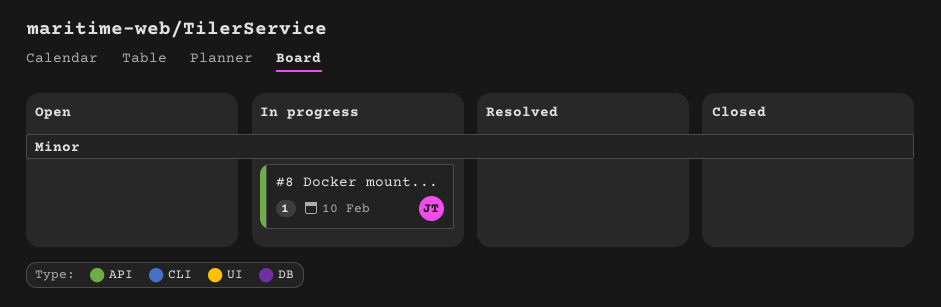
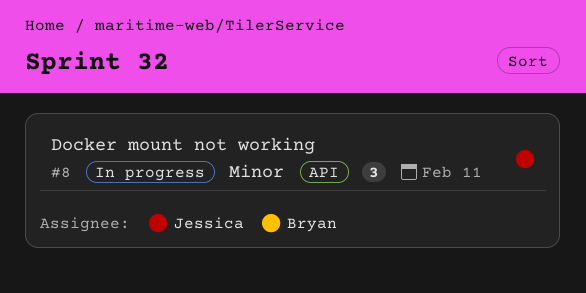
#8, estimate: 1 -> 3
#8, due: Feb 10 -> Feb 11

